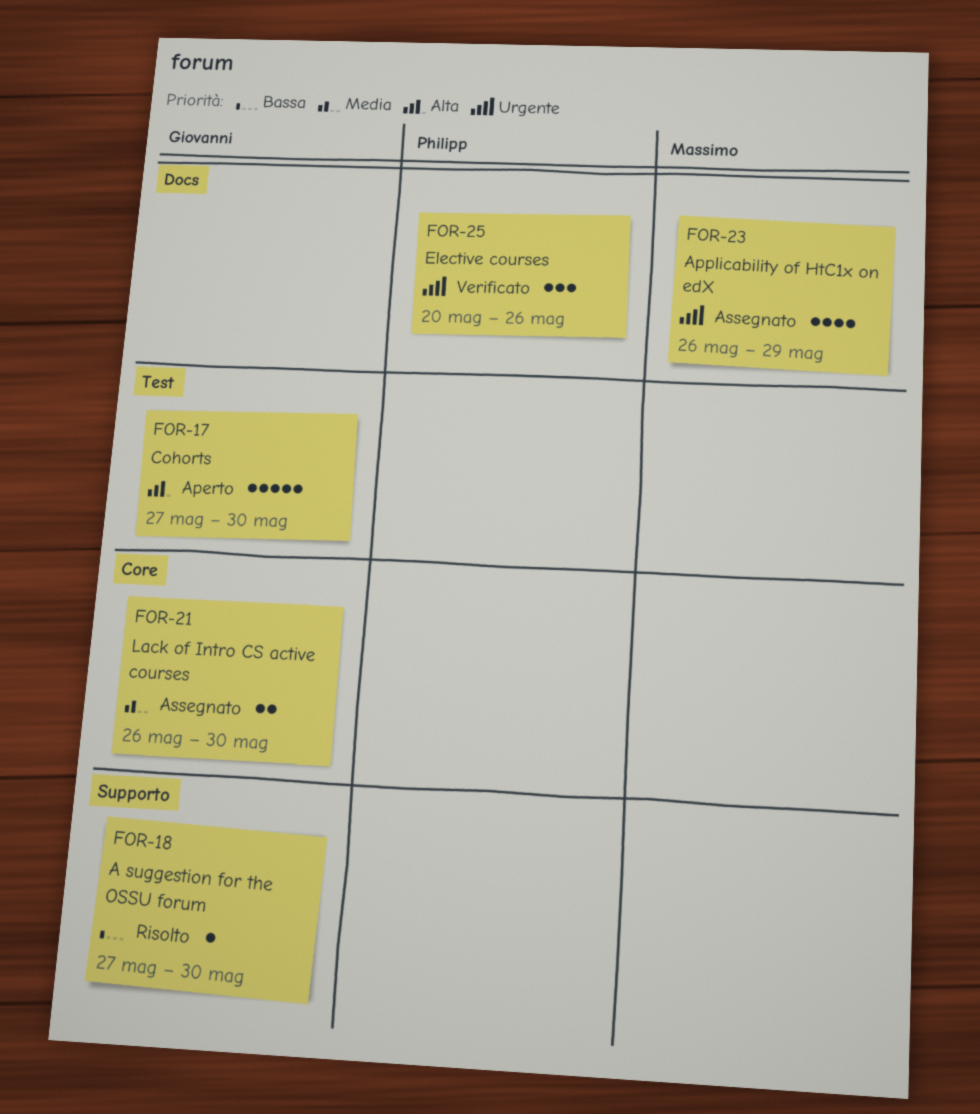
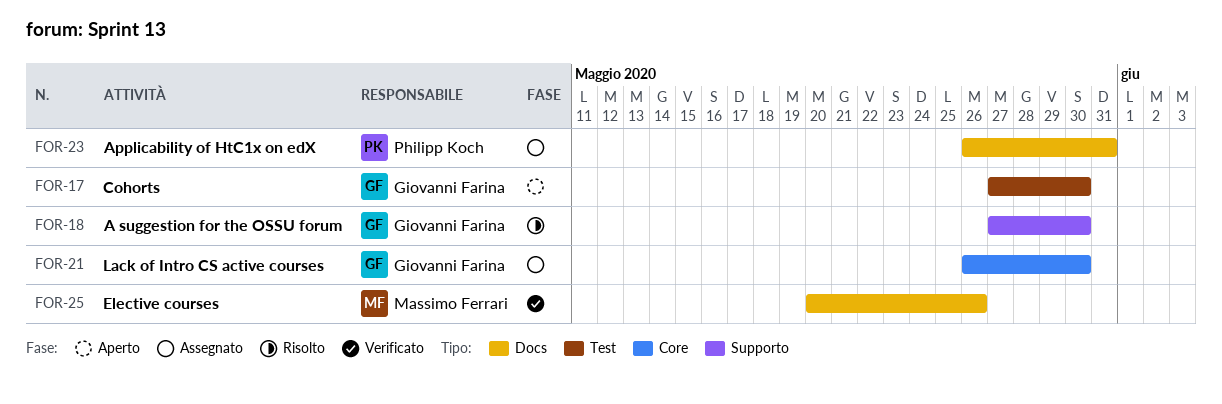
FOR-23, owner: Massimo Ferrari -> Philipp Koch
FOR-23, due: May 29 -> May 31
FOR-25, owner: Philipp Koch -> Massimo Ferrari

